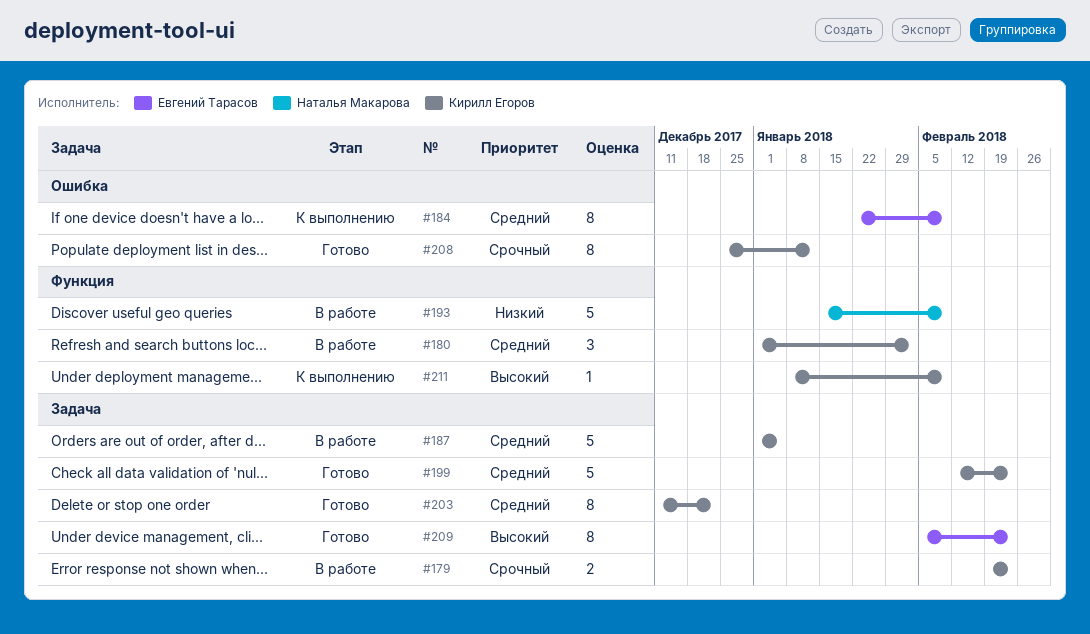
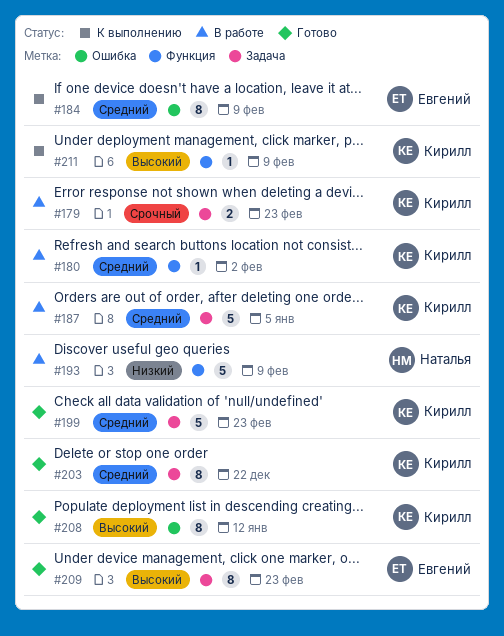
#180, estimate: 3 -> 1
#208, priority: Срочный -> Высокий

